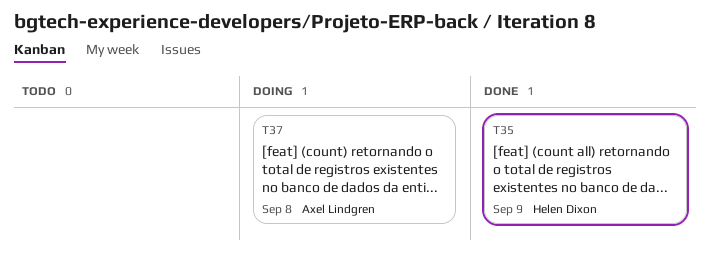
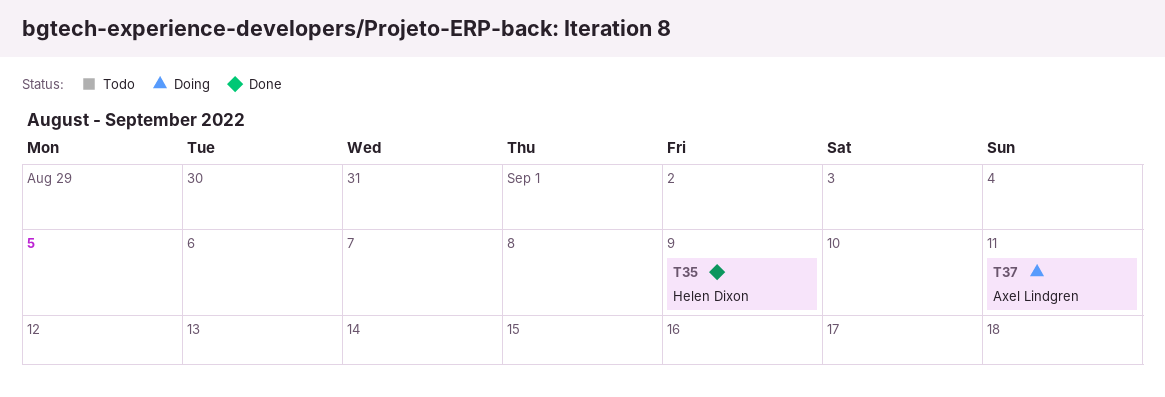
T37, due: Sep 8 -> Sep 11

